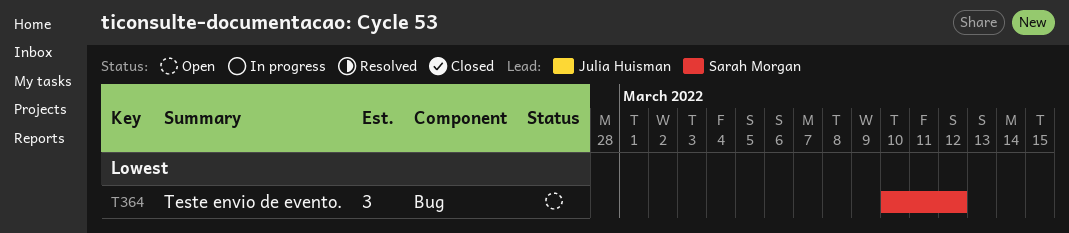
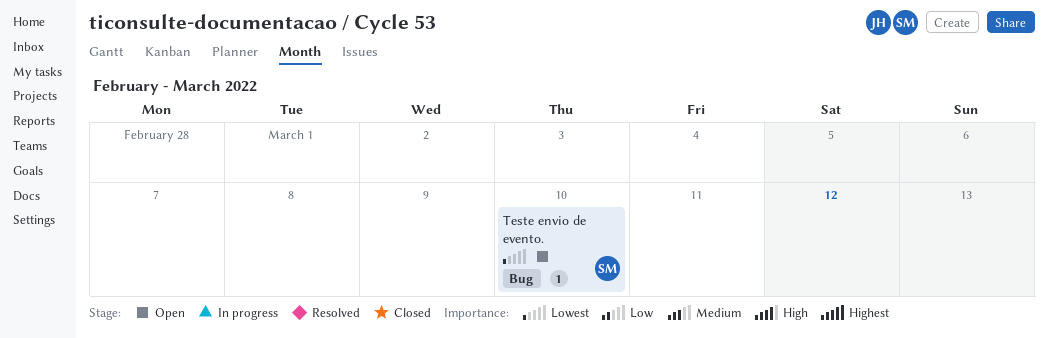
Teste envio de evento., estimate: 3 -> 1
Teste envio de evento., due: Mar 12 -> Mar 10

